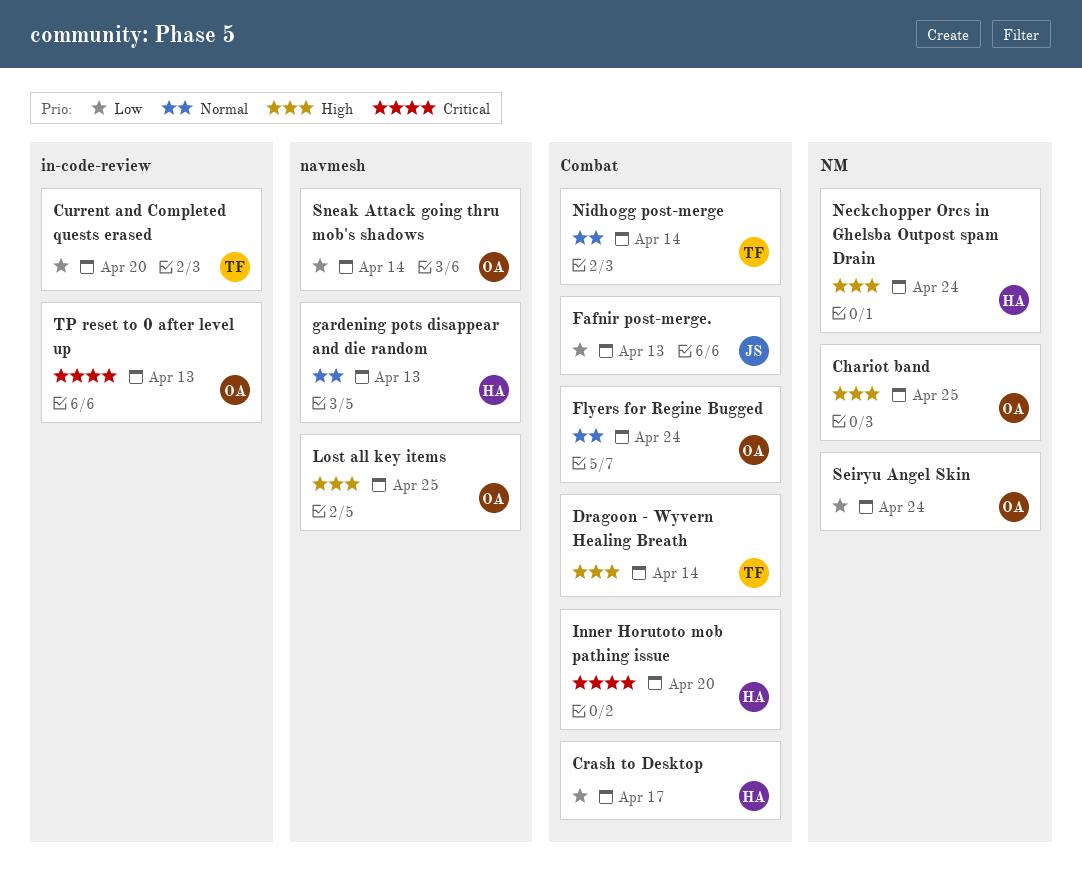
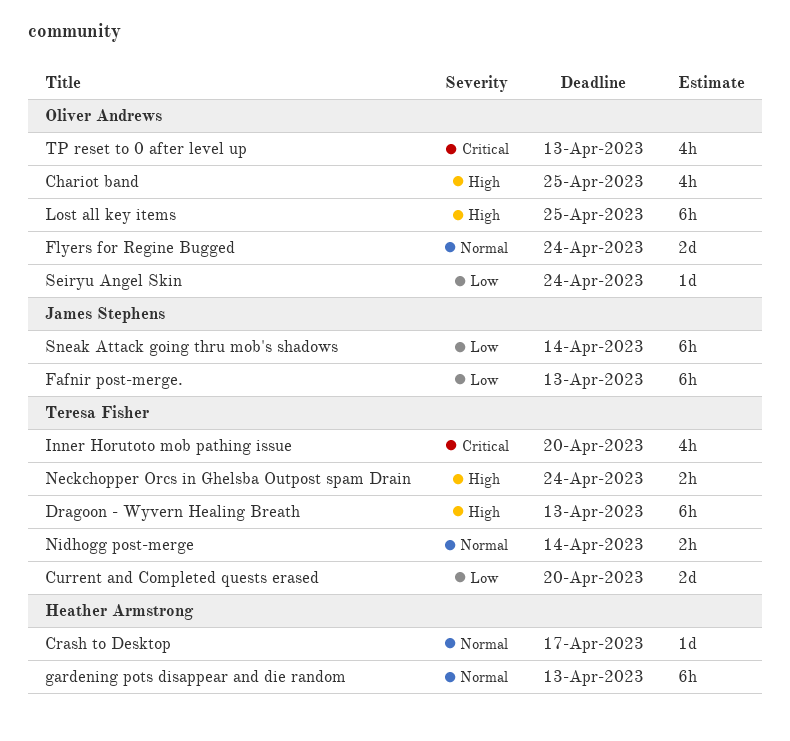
Crash to Desktop, priority: Low -> Normal
Dragoon - Wyvern Healing Breath, due: Apr 14 -> Apr 13
Inner Horutoto mob pathing issue, owner: Heather Armstrong -> Teresa Fisher
Neckchopper Orcs in Ghelsba Outpost spam Drain, owner: Heather Armstrong -> Teresa Fisher
Sneak Attack going thru mob's shadows, owner: Oliver Andrews -> James Stephens

